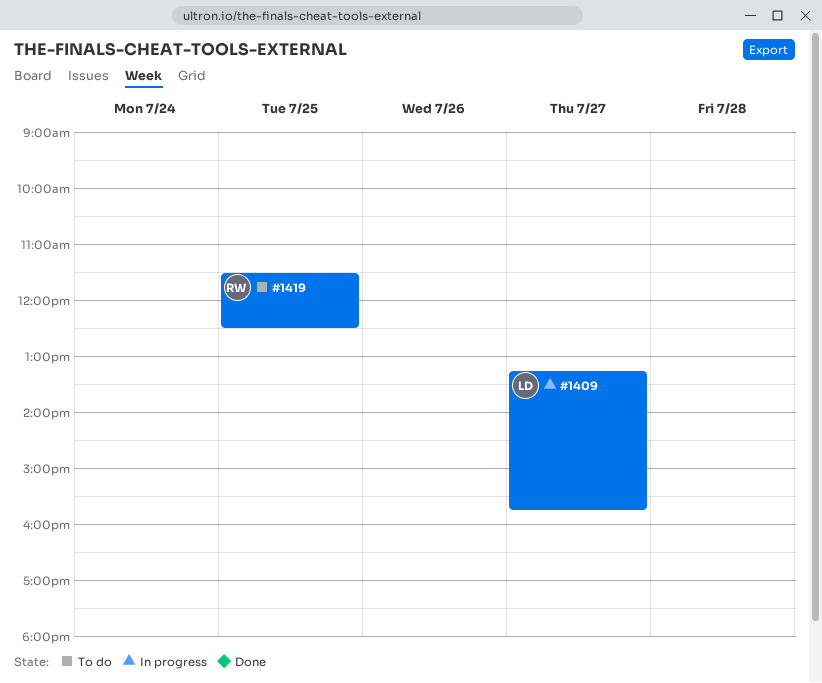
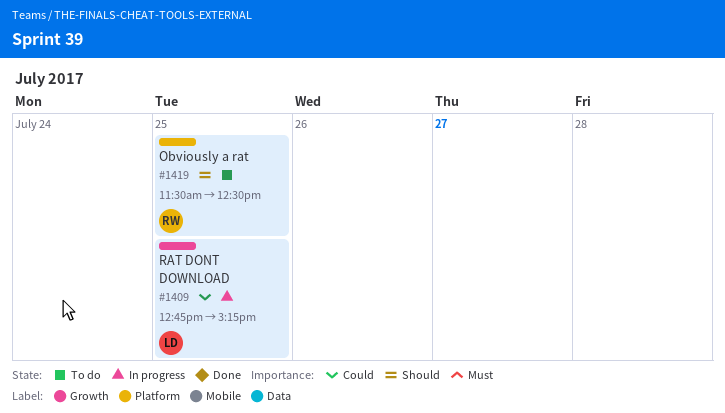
#1409, day: Jul 27 -> Jul 25
#1409, begins: 13:15 -> 12:45
#1409, ends: 15:45 -> 15:15

